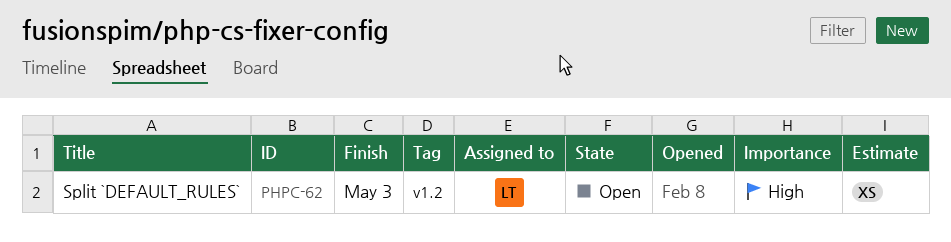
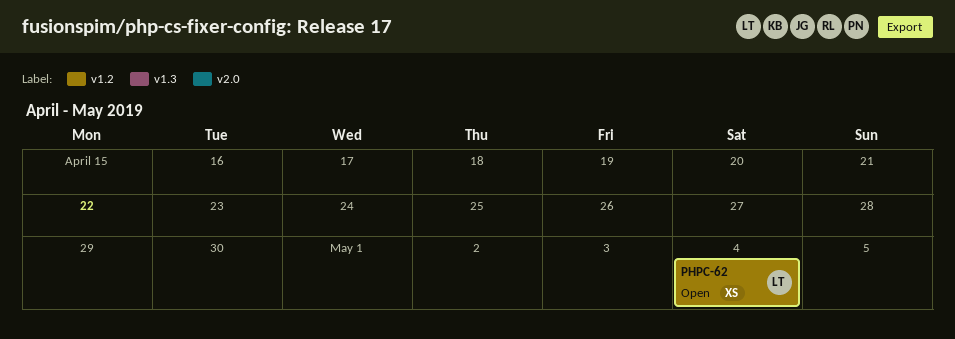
PHPC-62, due: May 3 -> May 4

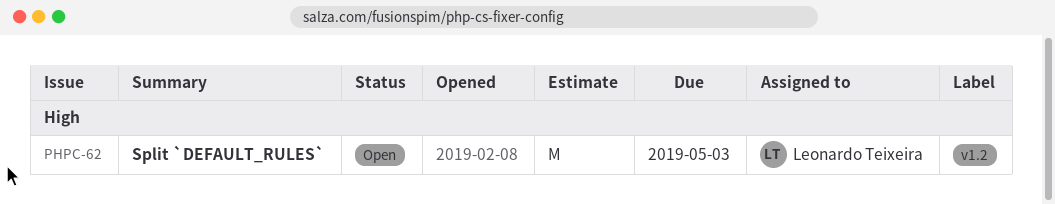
PHPC-62, estimate: XS -> M
PHPC-62, due: May 4 -> May 3

